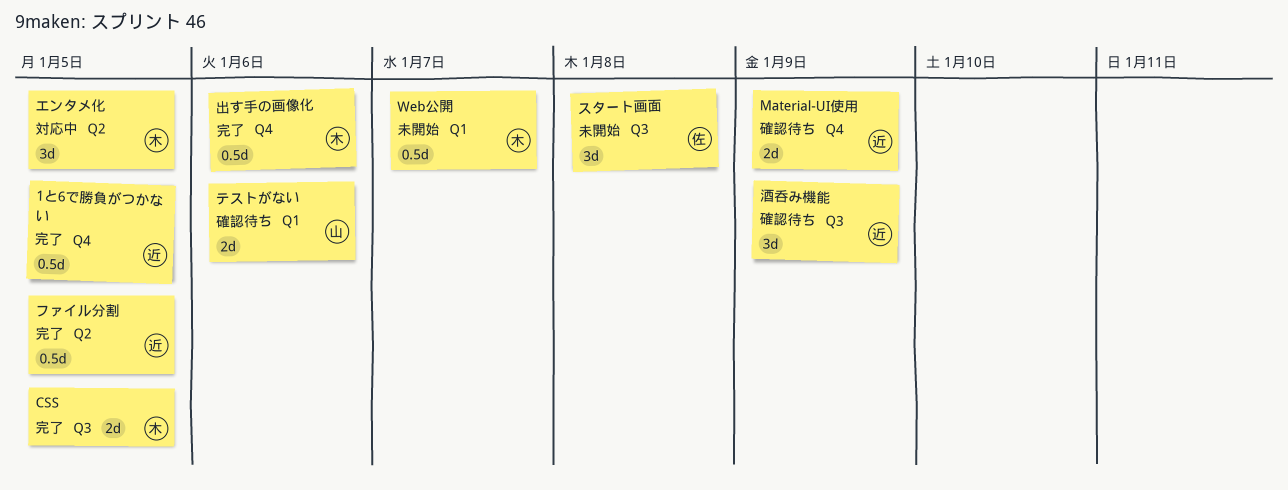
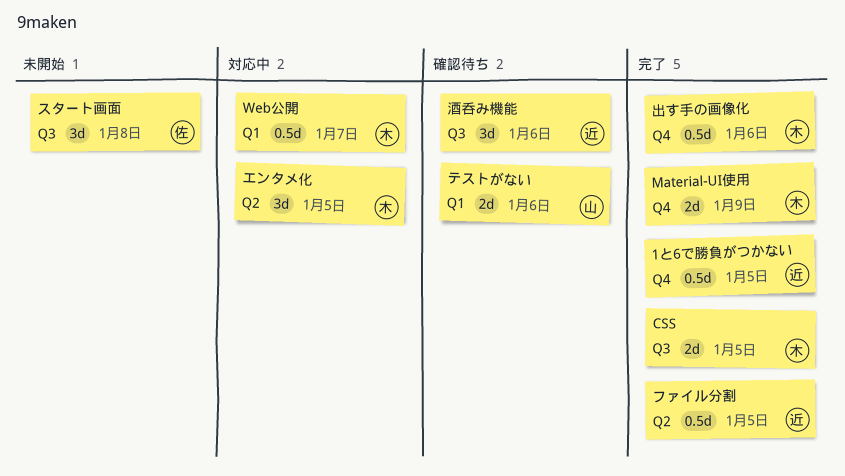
Material-UI使用, status: 確認待ち -> 完了
Material-UI使用, owner: 近 -> 木
Web公開, status: 未開始 -> 対応中
酒呑み機能, due: Jan 9 -> Jan 6

